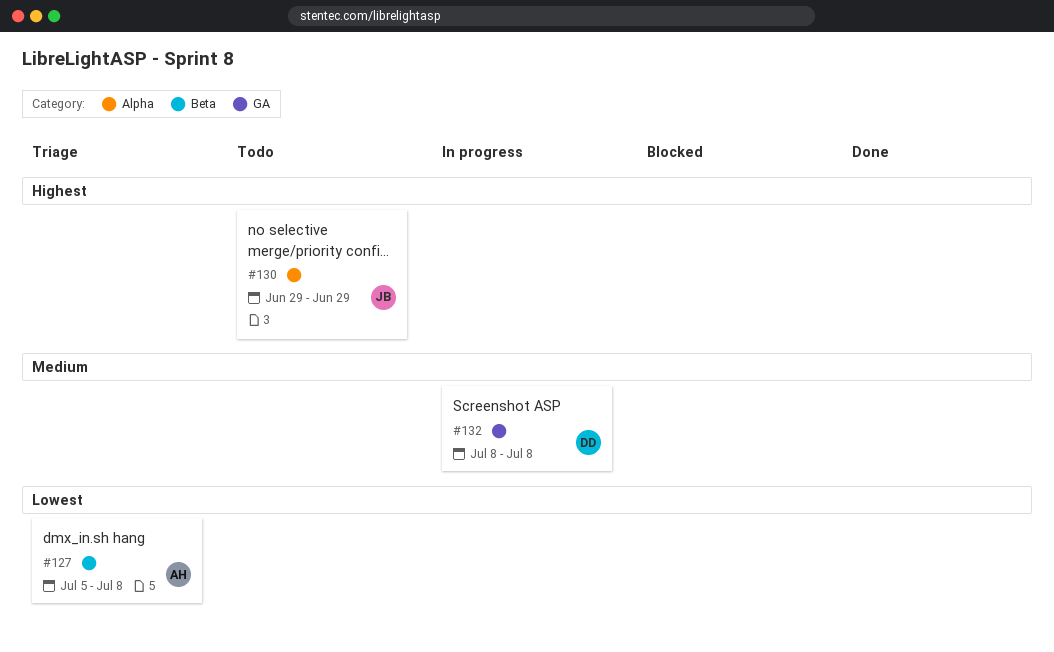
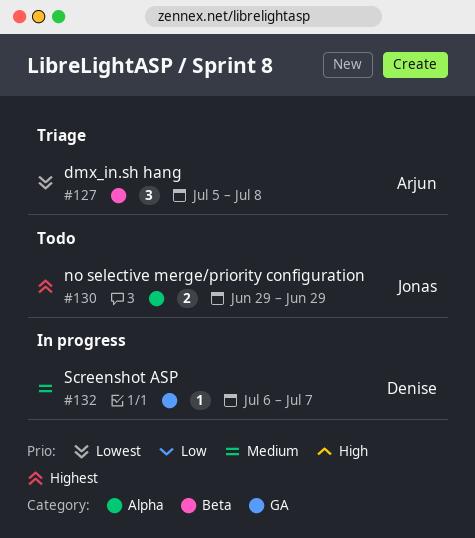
#132, start: Jul 8 -> Jul 6
#132, due: Jul 8 -> Jul 7

